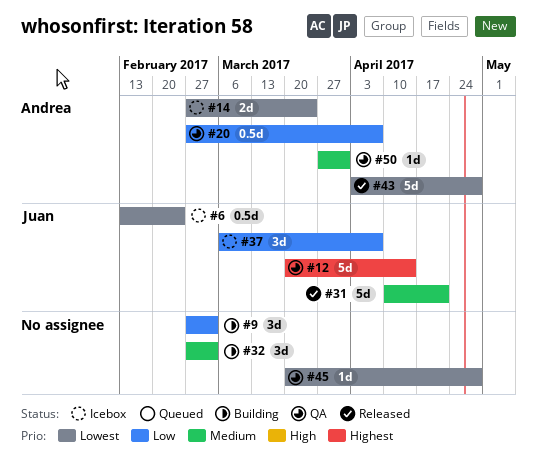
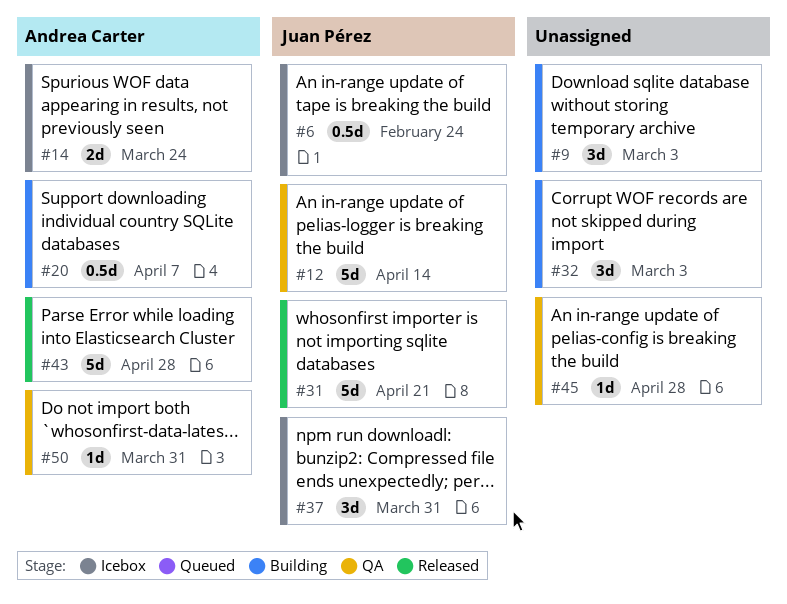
#20, status: QA -> Building
#37, due: Apr 7 -> Mar 31

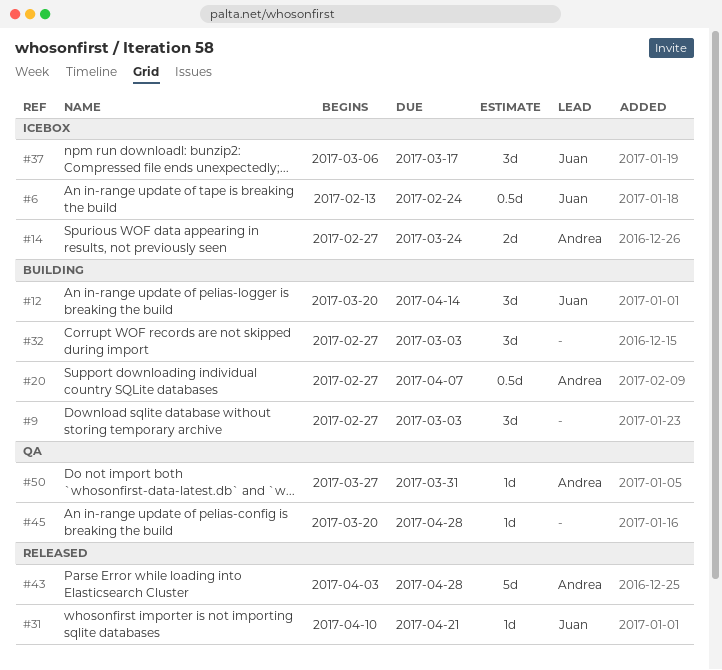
#12, status: QA -> Building
#12, estimate: 5d -> 3d
#31, estimate: 5d -> 1d
#37, due: Mar 31 -> Mar 17

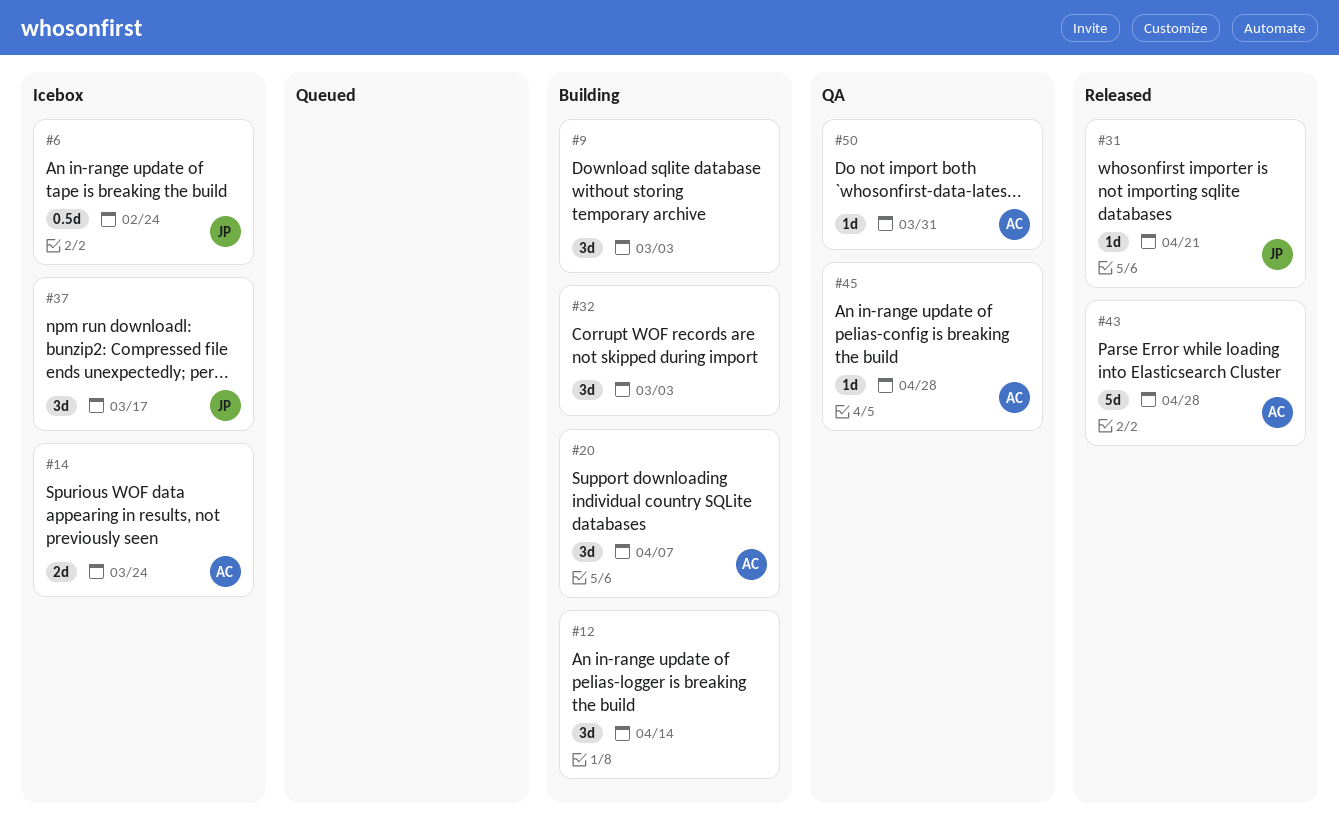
#12, owner: Juan -> none
#20, estimate: 0.5d -> 3d
#45, owner: none -> Andrea

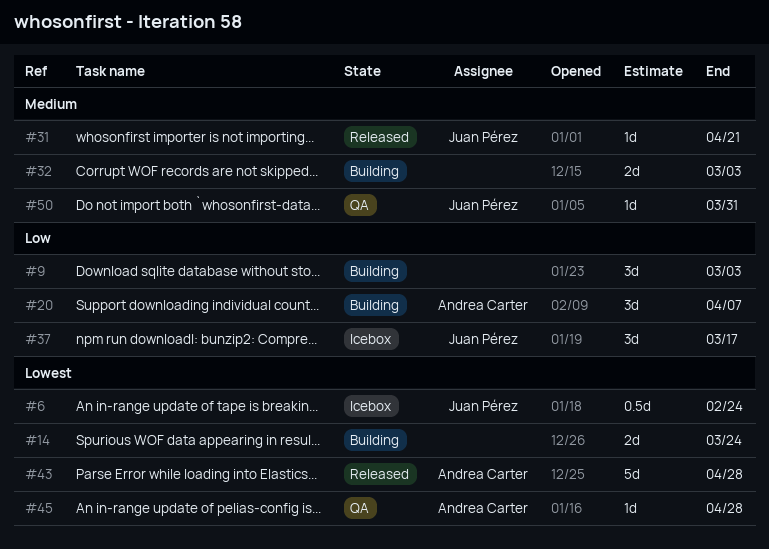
#12: present -> none
#14, status: Icebox -> Building
#14, owner: Andrea Carter -> none
#32, estimate: 3d -> 2d
#50, owner: Andrea Carter -> Juan Pérez

